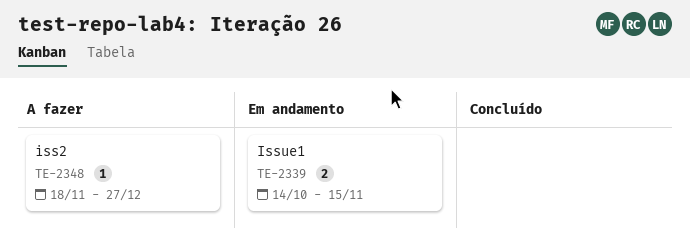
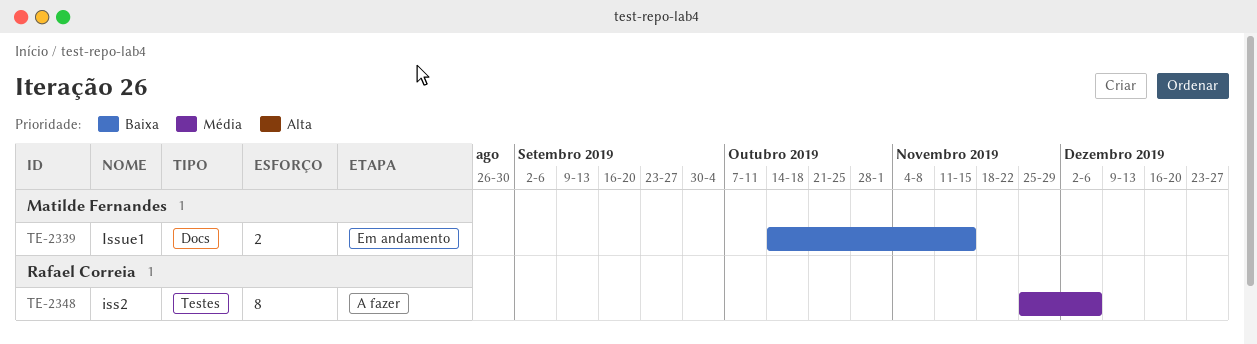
TE-2348, estimate: 1 -> 8
TE-2348, start: Nov 18 -> Nov 25
TE-2348, due: Dec 27 -> Dec 6

